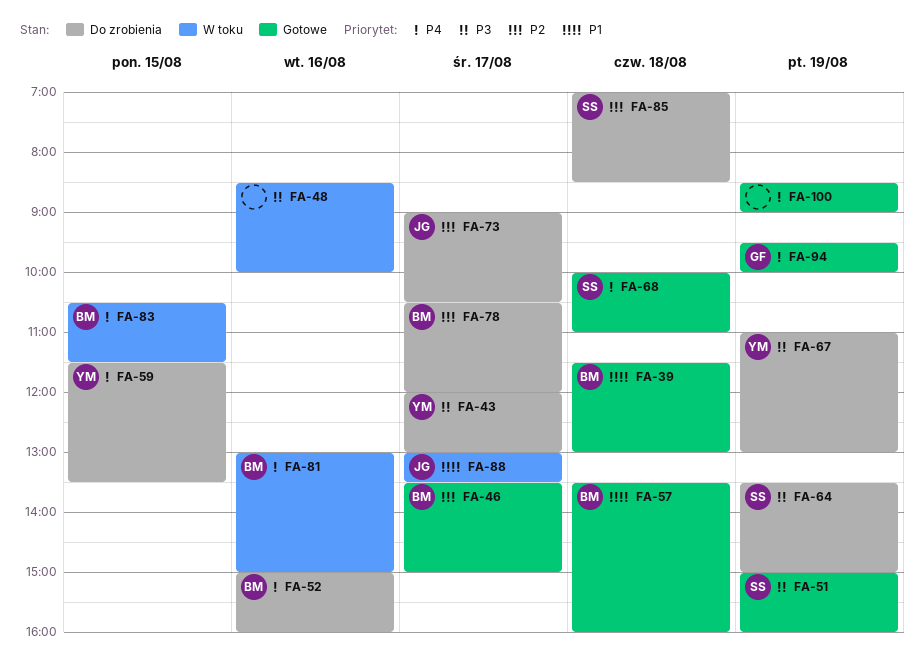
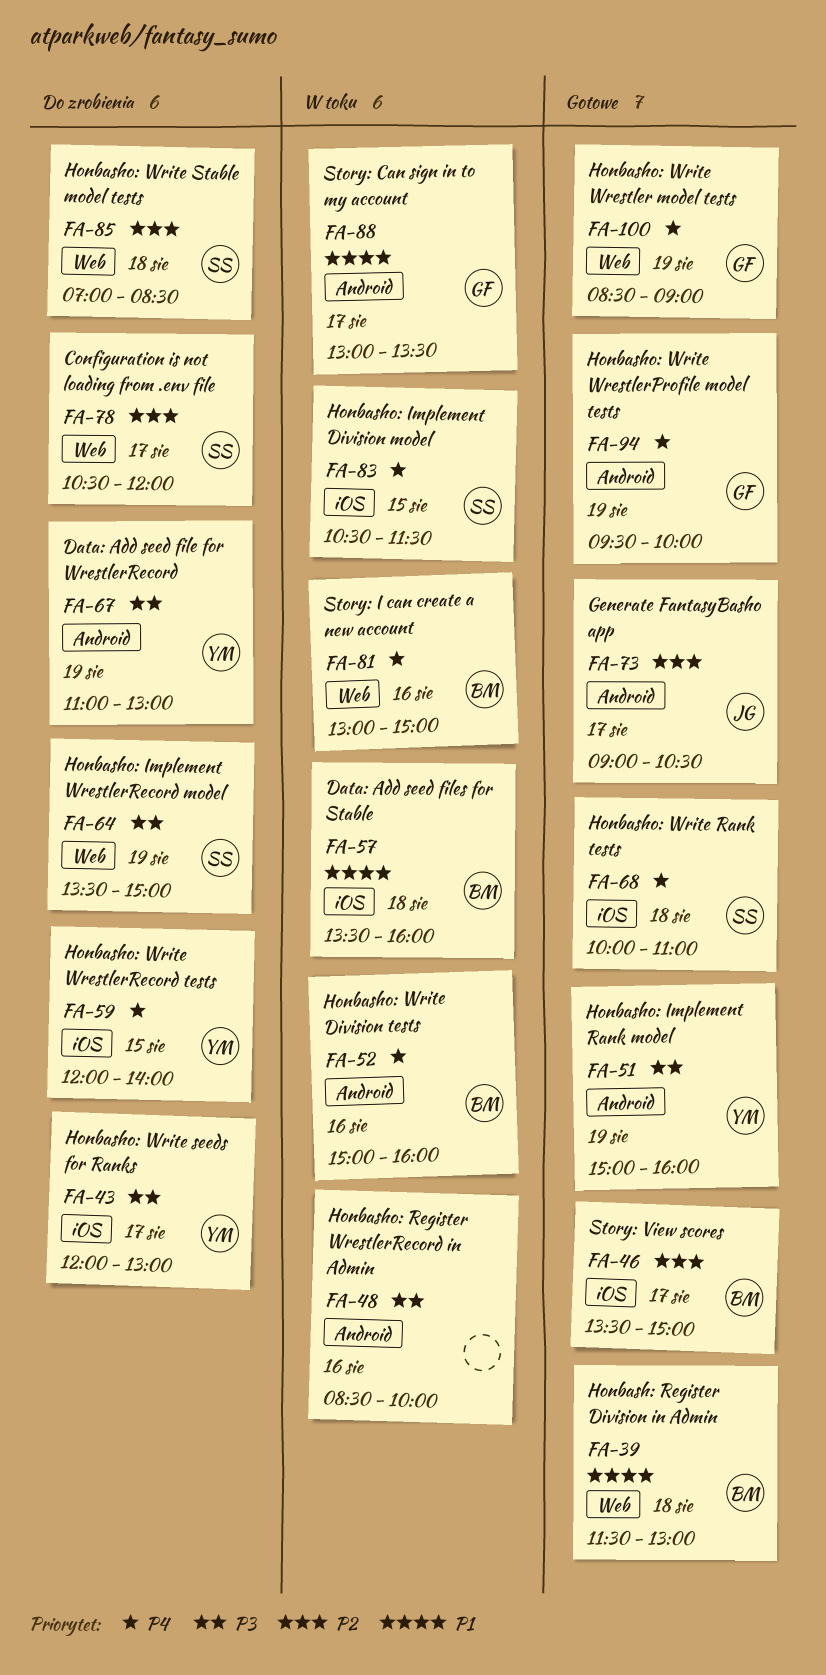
FA-51, owner: SS -> YM
FA-52, status: Do zrobienia -> W toku
FA-57, status: Gotowe -> W toku
FA-59, begins: 11:30 -> 12:00
FA-59, ends: 13:30 -> 14:00
FA-73, status: Do zrobienia -> Gotowe
FA-78, owner: BM -> SS
FA-83, owner: BM -> SS
FA-88, owner: JG -> GF
FA-100, owner: none -> GF

